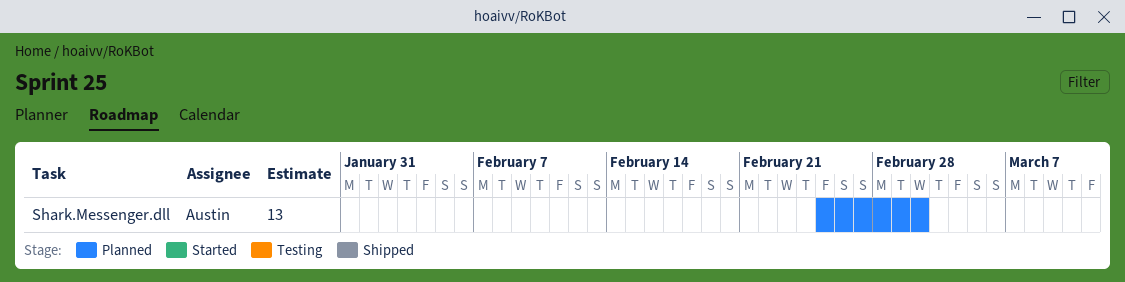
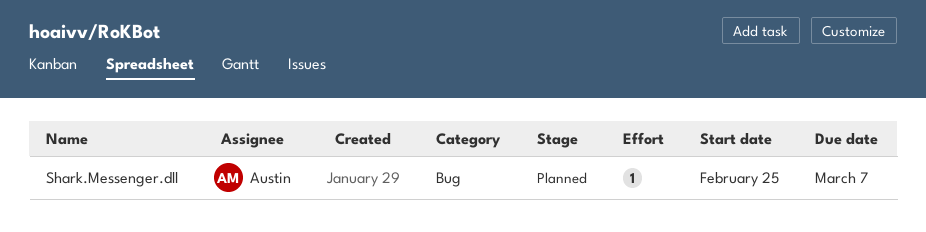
Shark.Messenger.dll, estimate: 13 -> 1
Shark.Messenger.dll, due: Mar 2 -> Mar 7

